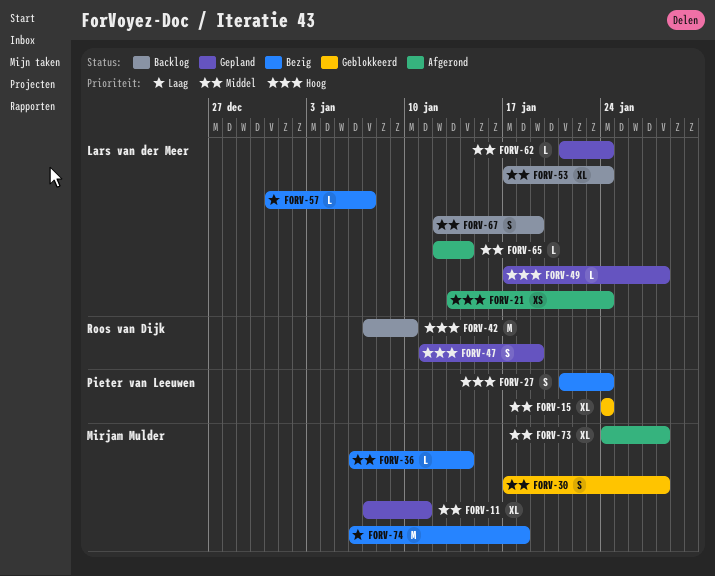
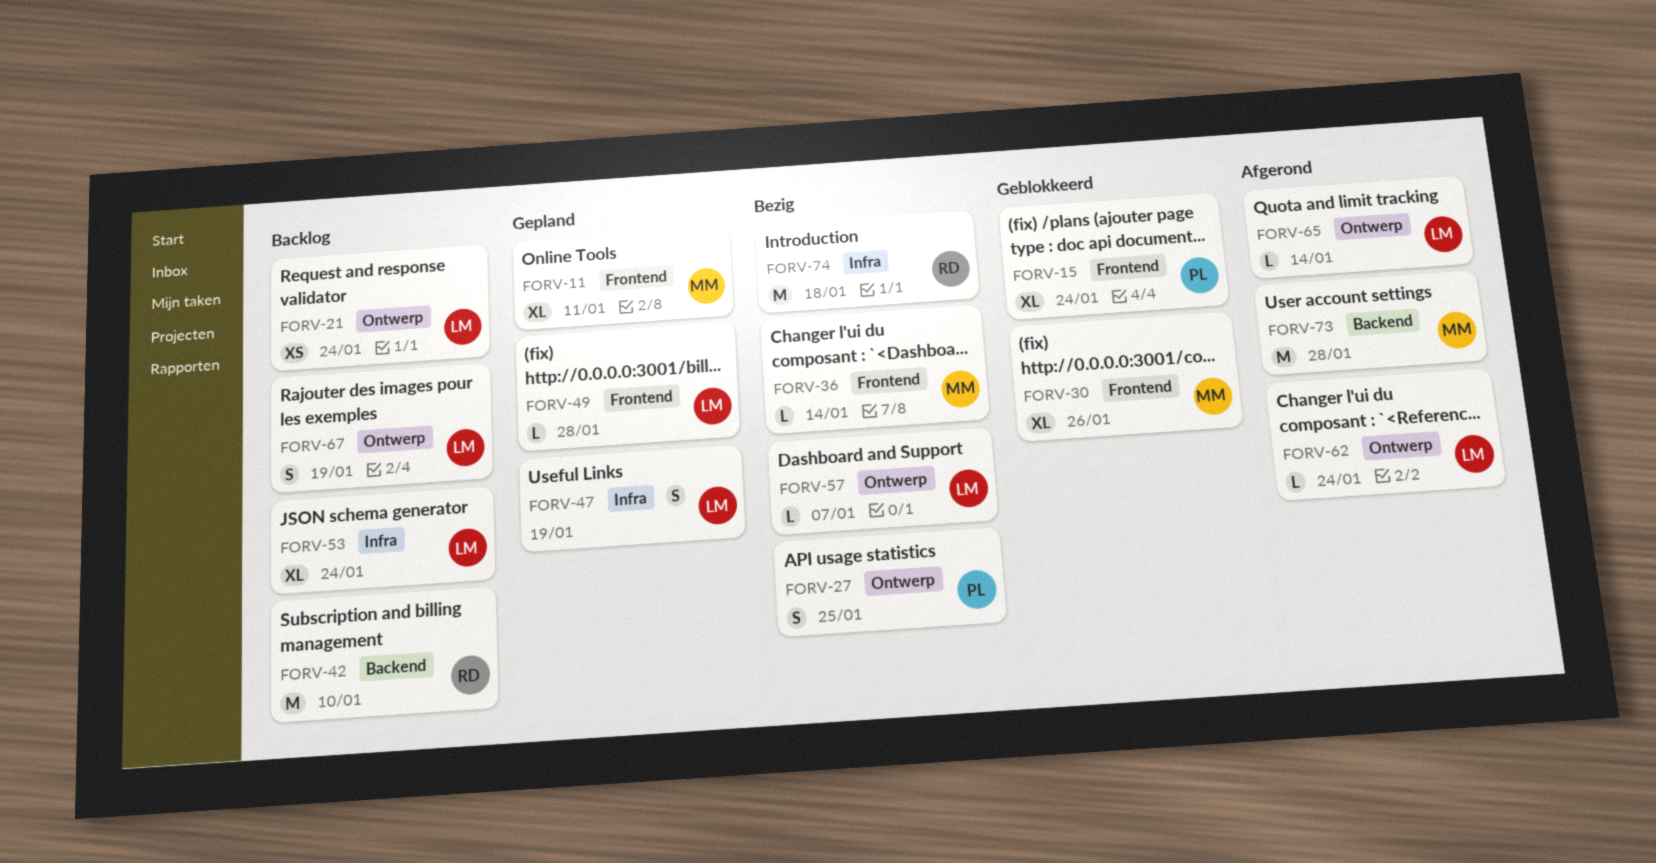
FORV-21, status: Afgerond -> Backlog
FORV-27, due: Jan 24 -> Jan 25
FORV-30, estimate: S -> XL
FORV-30, due: Jan 28 -> Jan 26
FORV-47, owner: Roos van Dijk -> Lars van der Meer
FORV-62, status: Gepland -> Afgerond
FORV-73, estimate: XL -> M
FORV-74, owner: Mirjam Mulder -> Roos van Dijk

